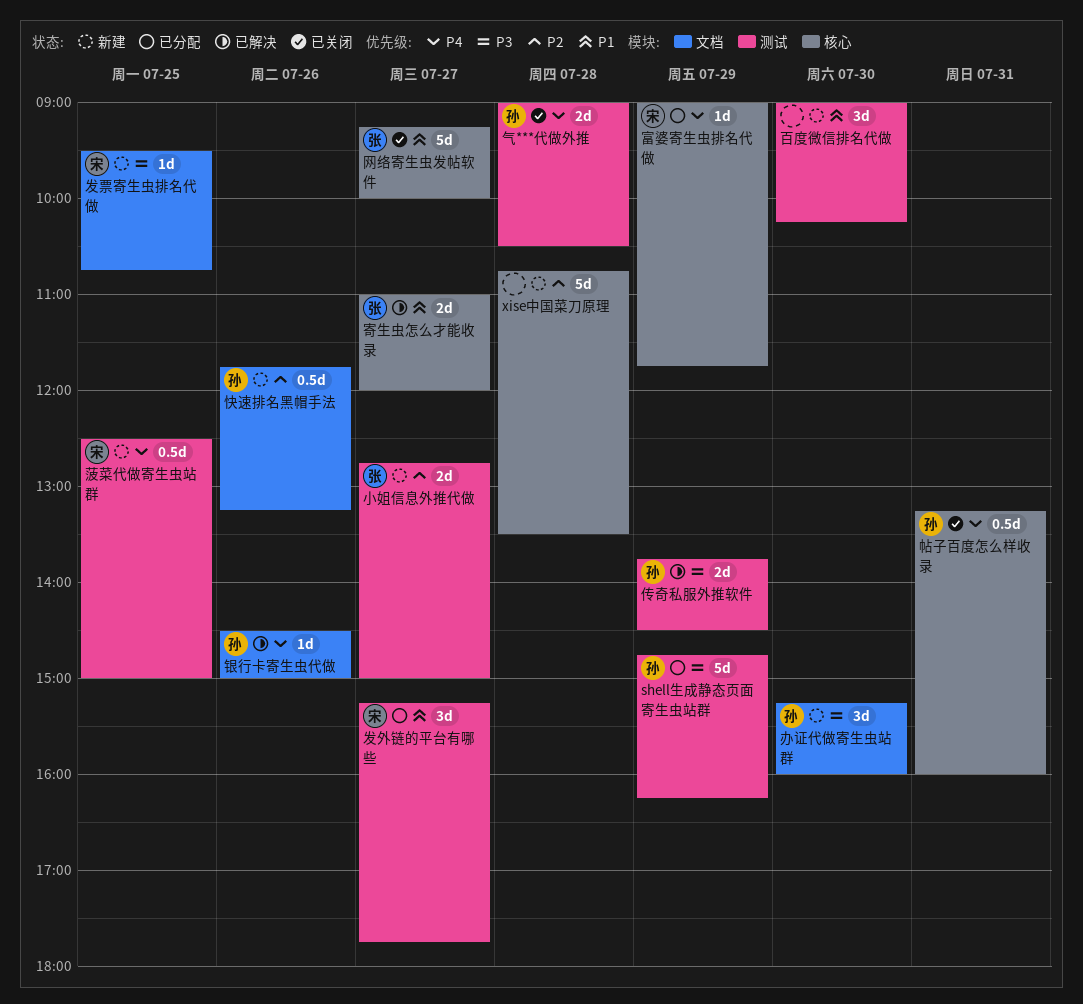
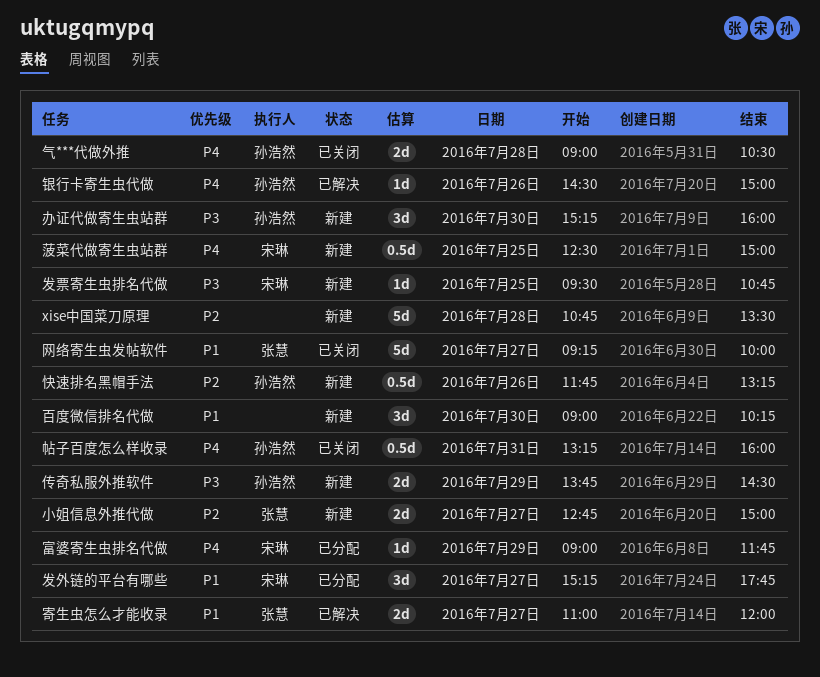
shell生成静态页面寄生虫站群: present -> none
传奇私服外推软件, status: 已解决 -> 新建

